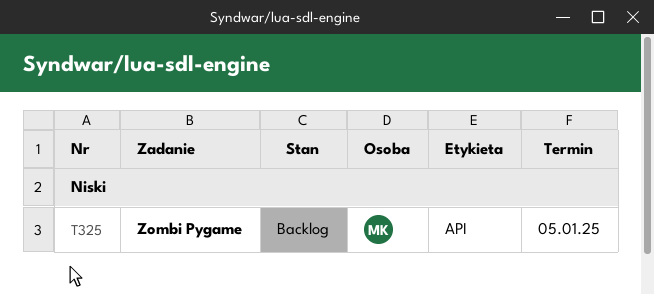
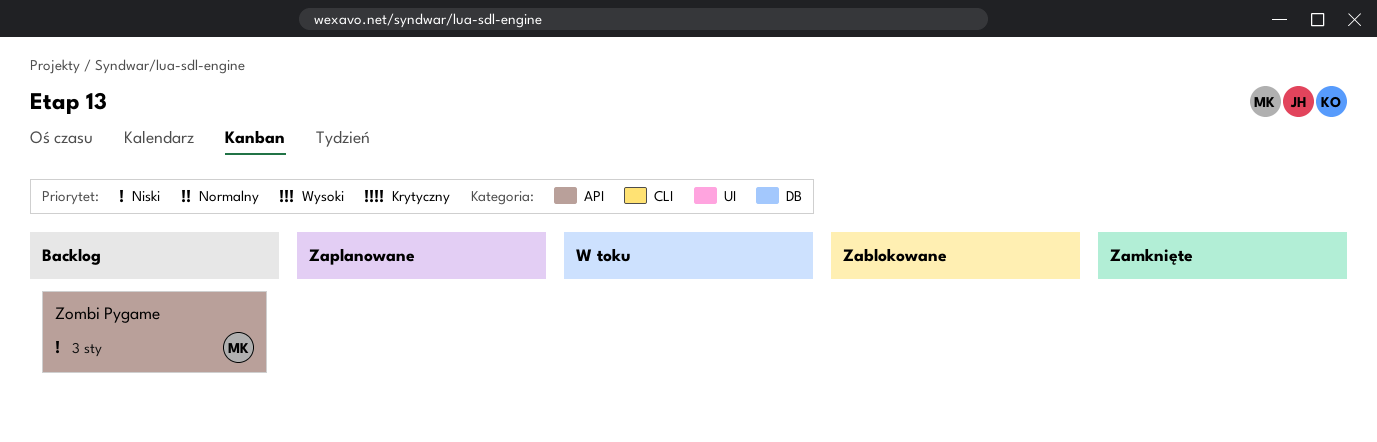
Zombi Pygame, due: Jan 5 -> Jan 3

